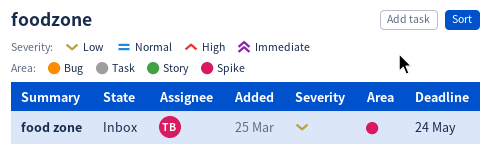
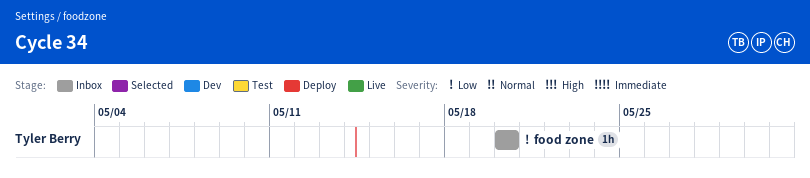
food zone, due: May 24 -> May 20

